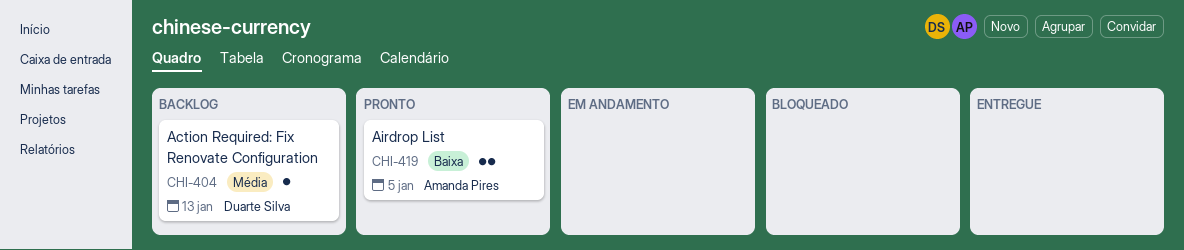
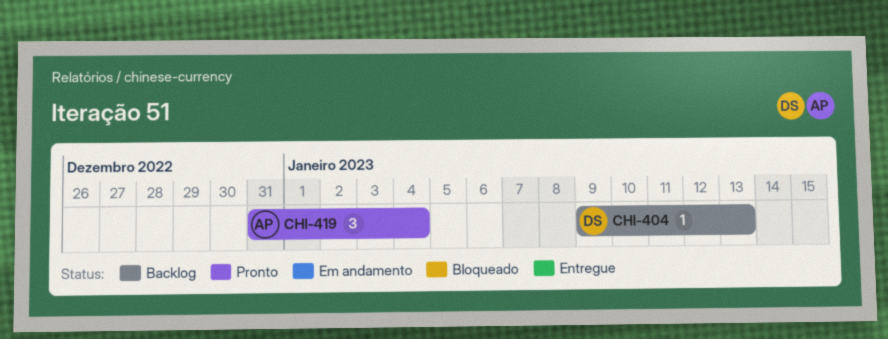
CHI-419, estimate: 2 -> 3
CHI-419, due: Jan 5 -> Jan 4

